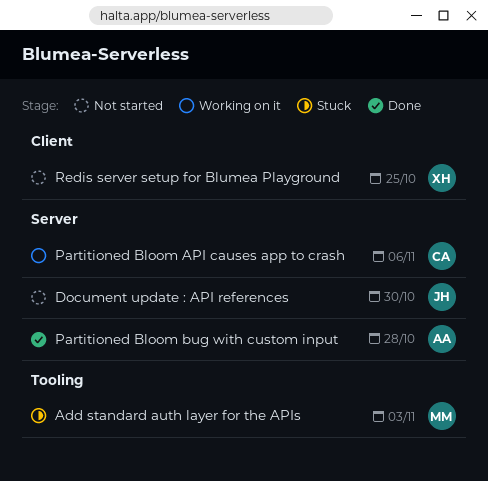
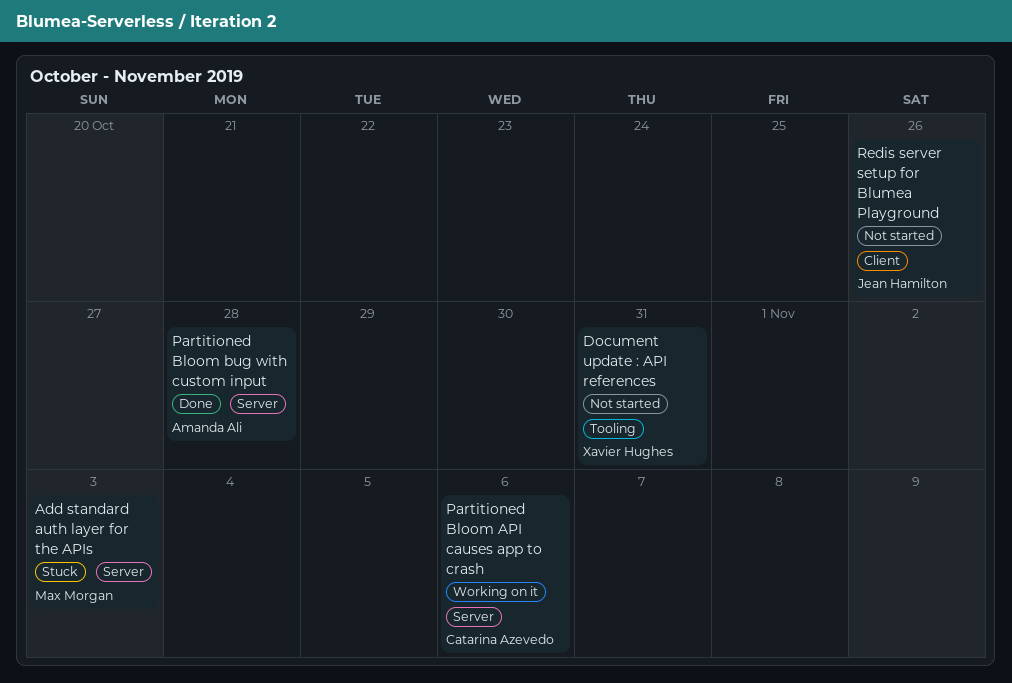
Add standard auth layer for the APIs, label: Tooling -> Server
Document update : API references, owner: Jean Hamilton -> Xavier Hughes
Document update : API references, label: Server -> Tooling
Document update : API references, due: Oct 30 -> Oct 31
Redis server setup for Blumea Playground, owner: Xavier Hughes -> Jean Hamilton
Redis server setup for Blumea Playground, due: Oct 25 -> Oct 26

